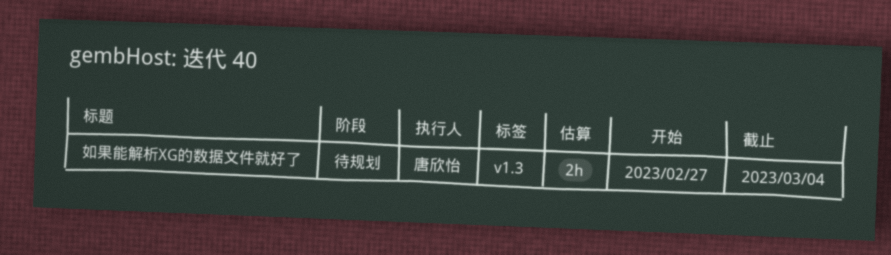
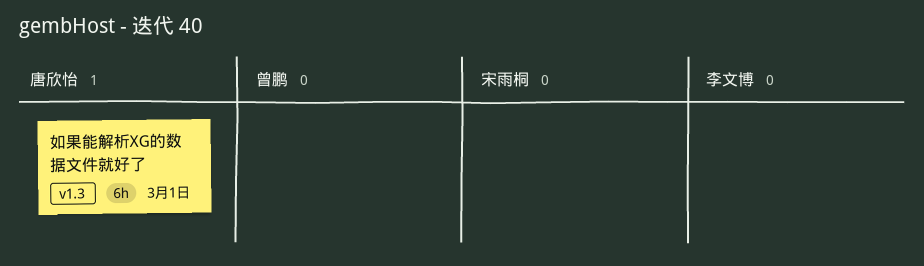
如果能解析XG的数据文件就好了, estimate: 2h -> 6h
如果能解析XG的数据文件就好了, due: Mar 4 -> Mar 1

